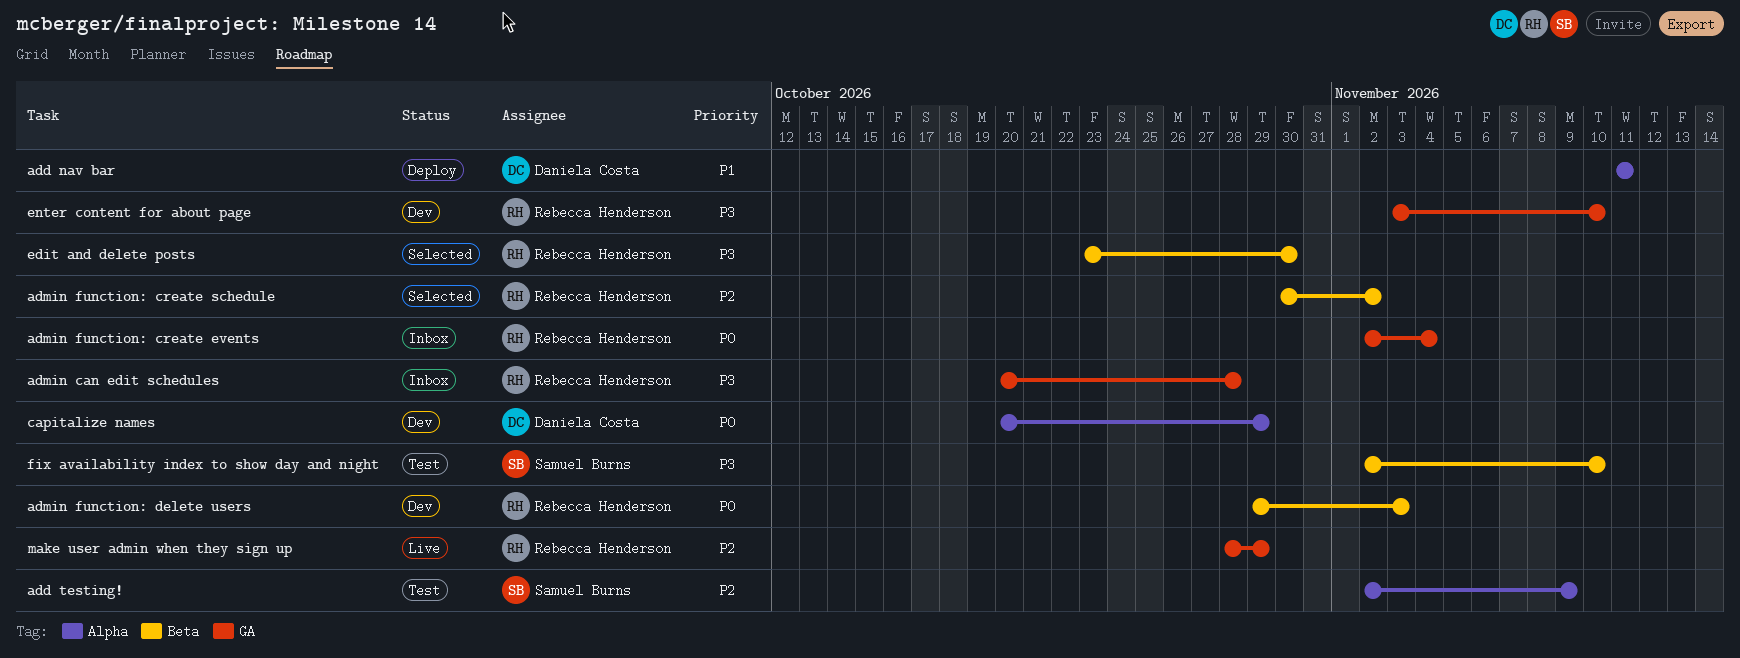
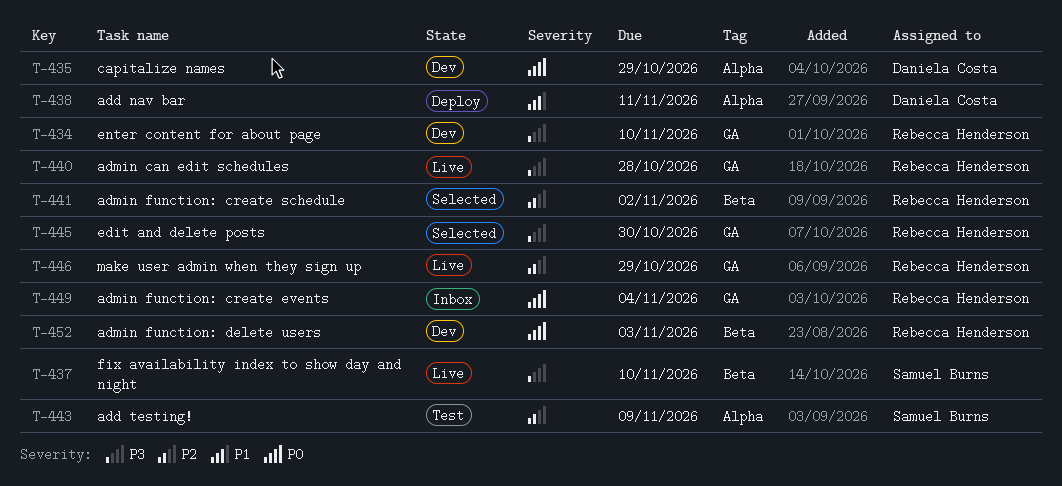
admin can edit schedules, status: Inbox -> Live
edit and delete posts, label: Beta -> GA
fix availability index to show day and night, status: Test -> Live

